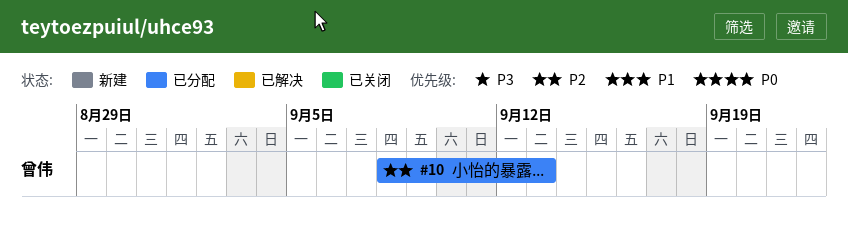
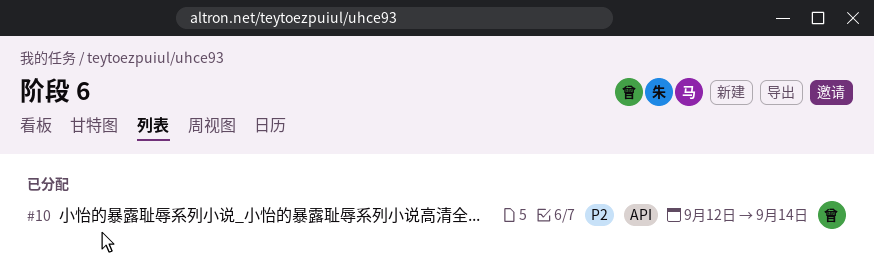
#10, start: Sep 8 -> Sep 12
#10, due: Sep 13 -> Sep 14

